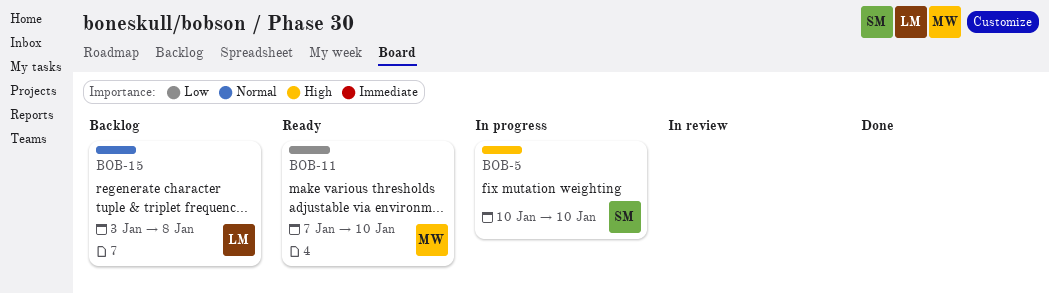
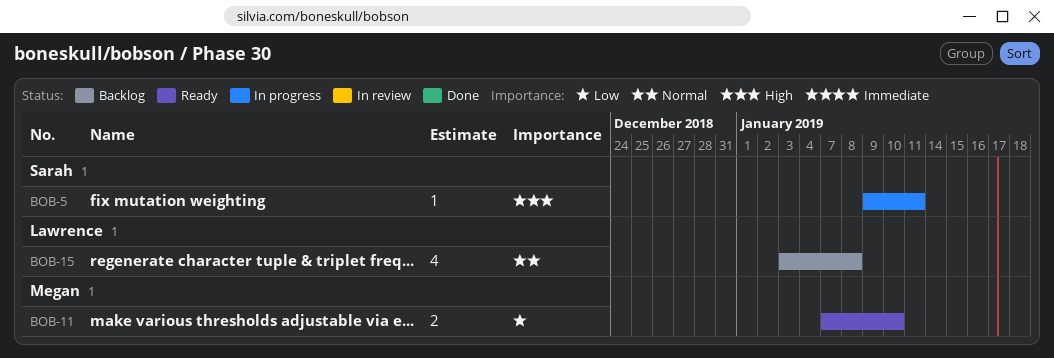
BOB-5, start: Jan 10 -> Jan 9
BOB-5, due: Jan 10 -> Jan 11

